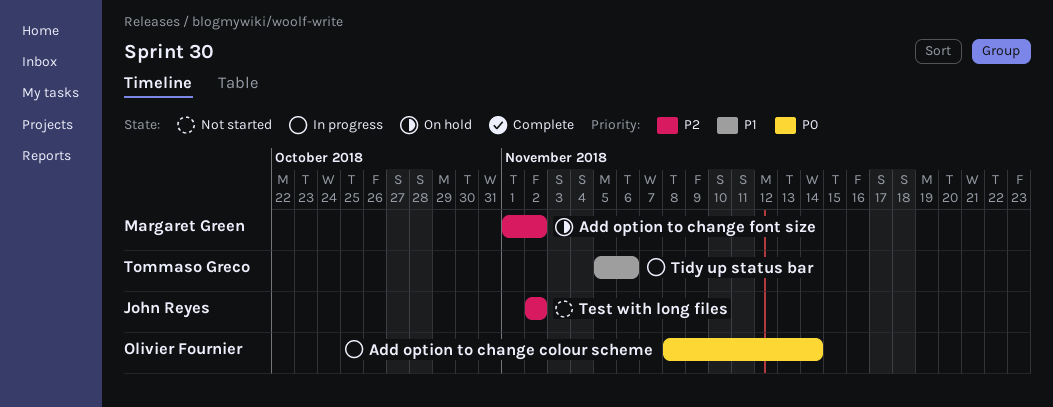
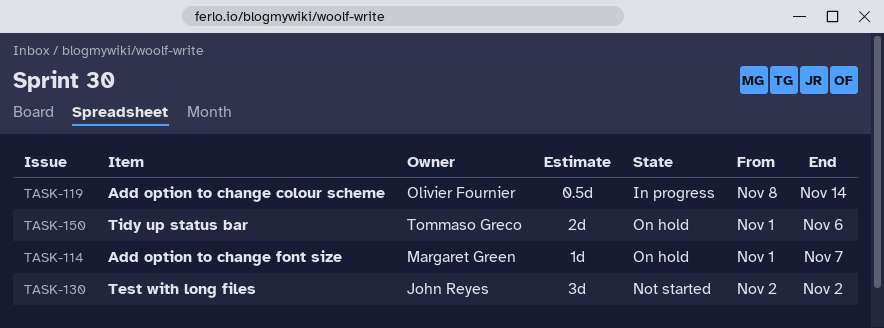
Add option to change font size, due: Nov 2 -> Nov 7
Tidy up status bar, status: In progress -> On hold
Tidy up status bar, start: Nov 5 -> Nov 1

